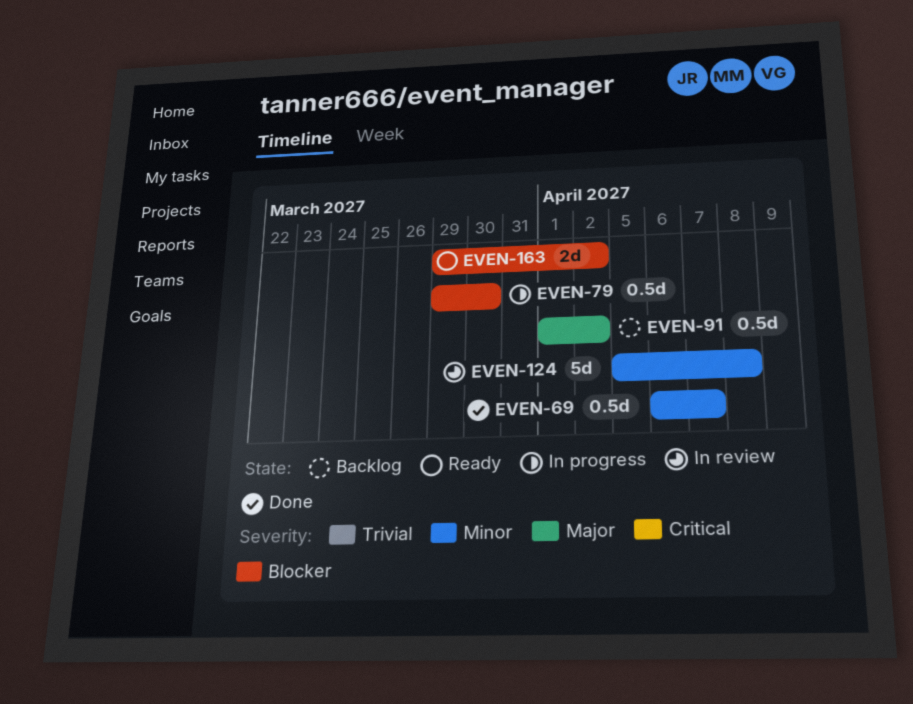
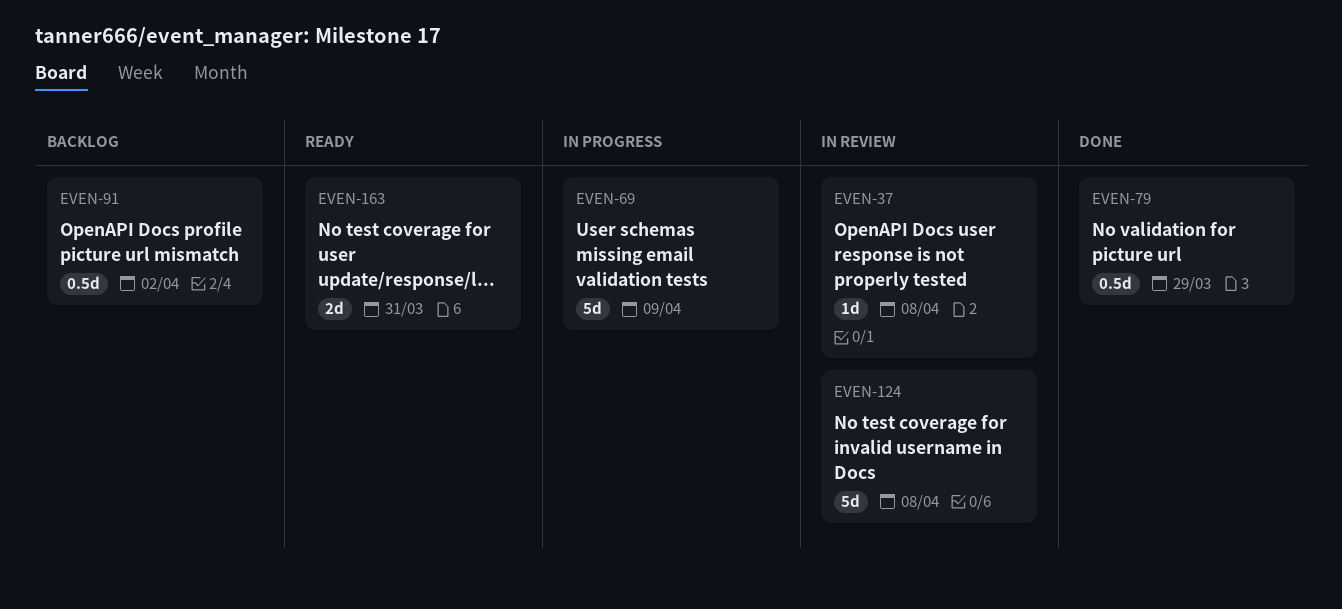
EVEN-37: none -> present
EVEN-69, status: Done -> In progress
EVEN-69, estimate: 0.5d -> 5d
EVEN-69, due: Apr 7 -> Apr 9
EVEN-79, status: In progress -> Done
EVEN-79, due: Mar 30 -> Mar 29
EVEN-163, due: Apr 2 -> Mar 31

